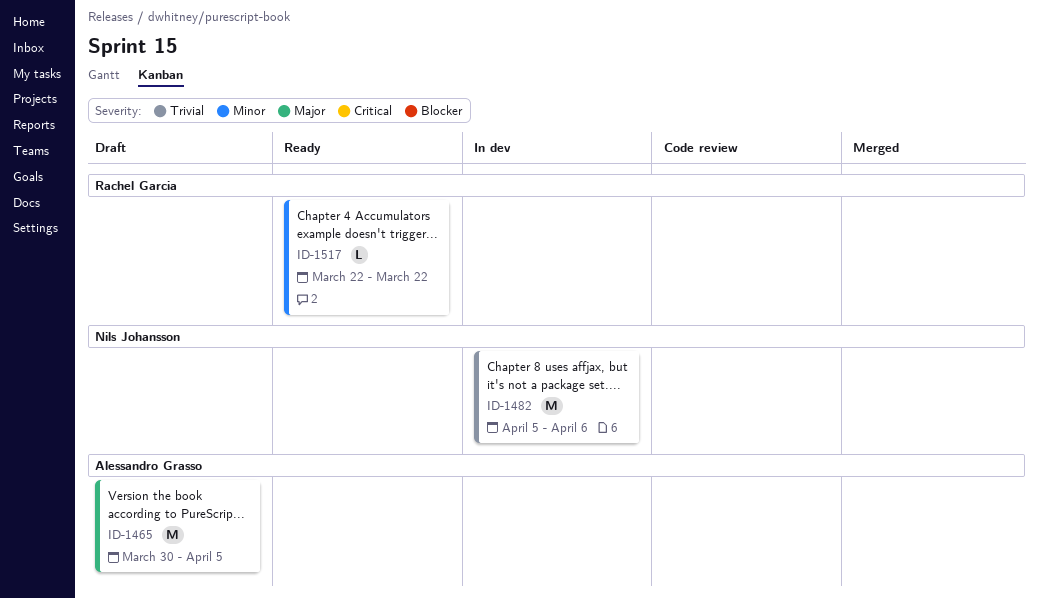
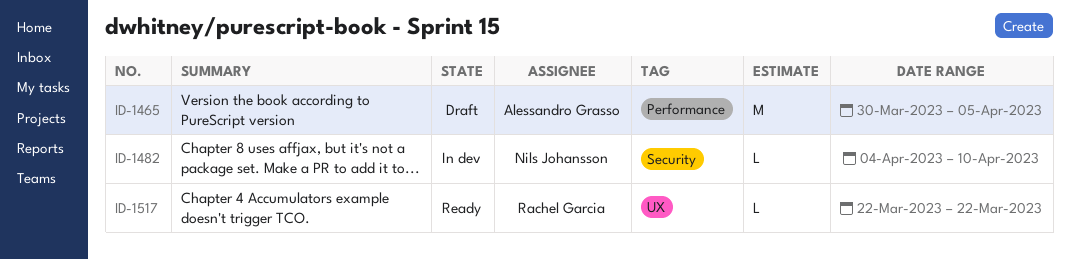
ID-1482, estimate: M -> L
ID-1482, start: Apr 5 -> Apr 4
ID-1482, due: Apr 6 -> Apr 10

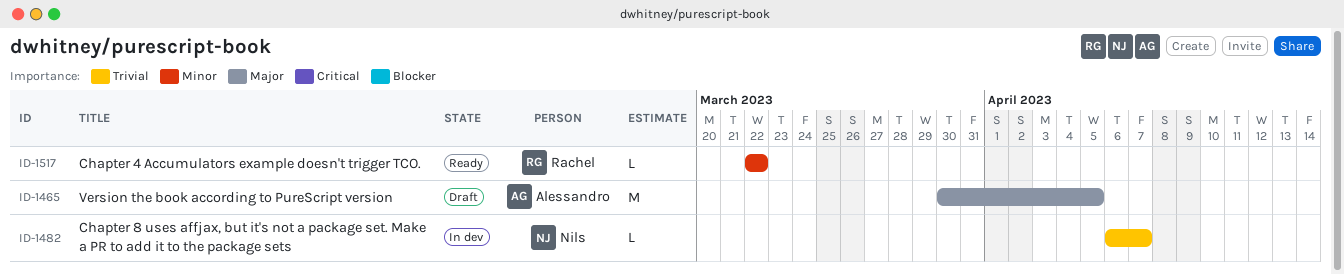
ID-1482, start: Apr 4 -> Apr 6
ID-1482, due: Apr 10 -> Apr 7

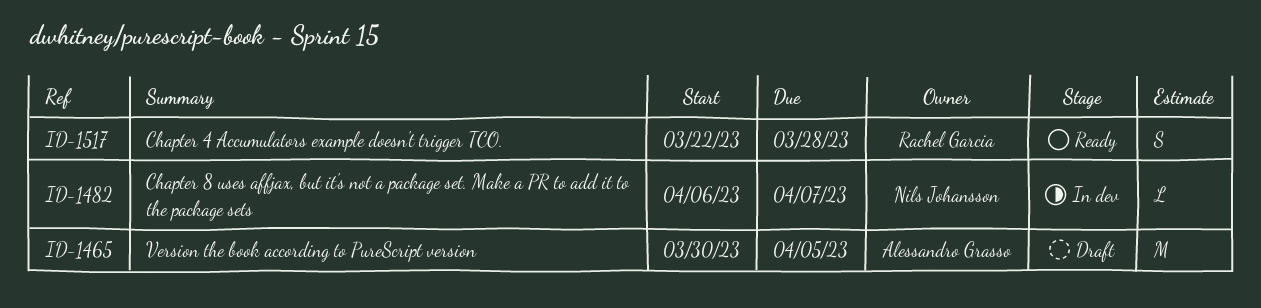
ID-1517, estimate: L -> S
ID-1517, due: Mar 22 -> Mar 28

